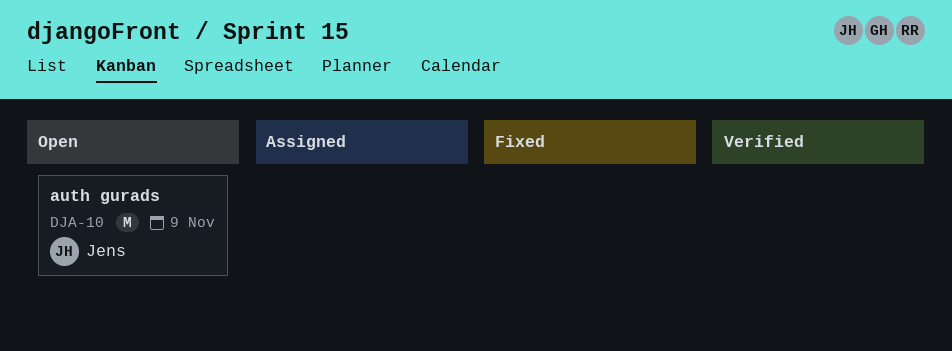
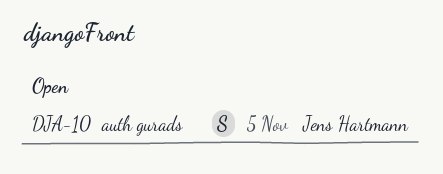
DJA-10, estimate: M -> S
DJA-10, due: Nov 9 -> Nov 5

